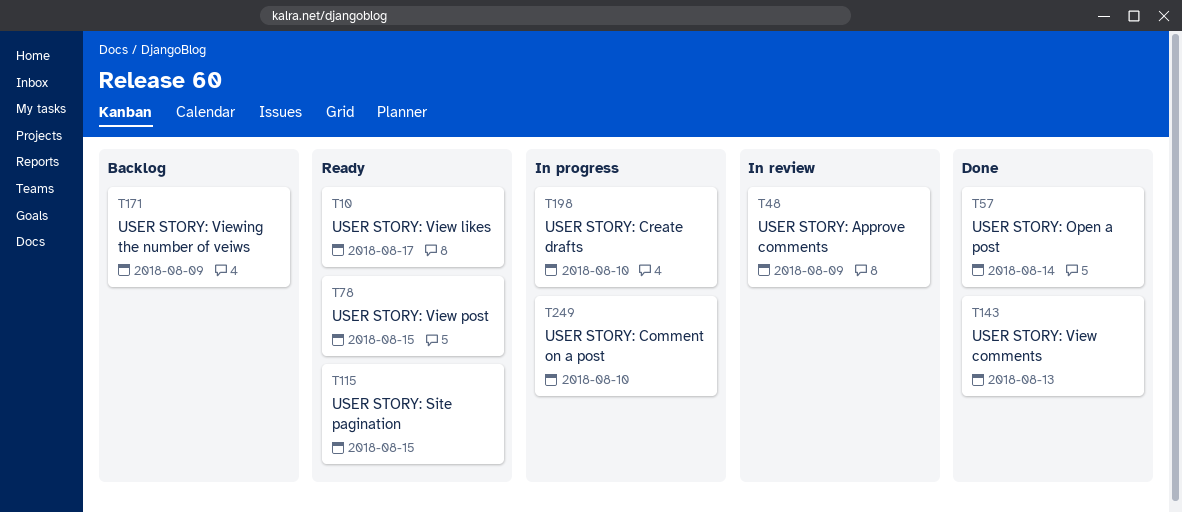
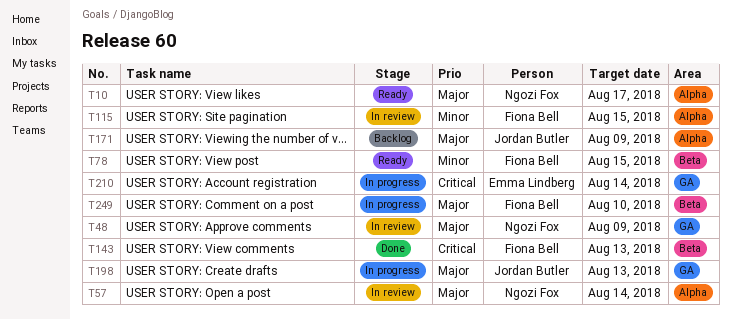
T57, status: Done -> In review
T115, status: Ready -> In review
T198, due: Aug 10 -> Aug 13
T210: none -> present

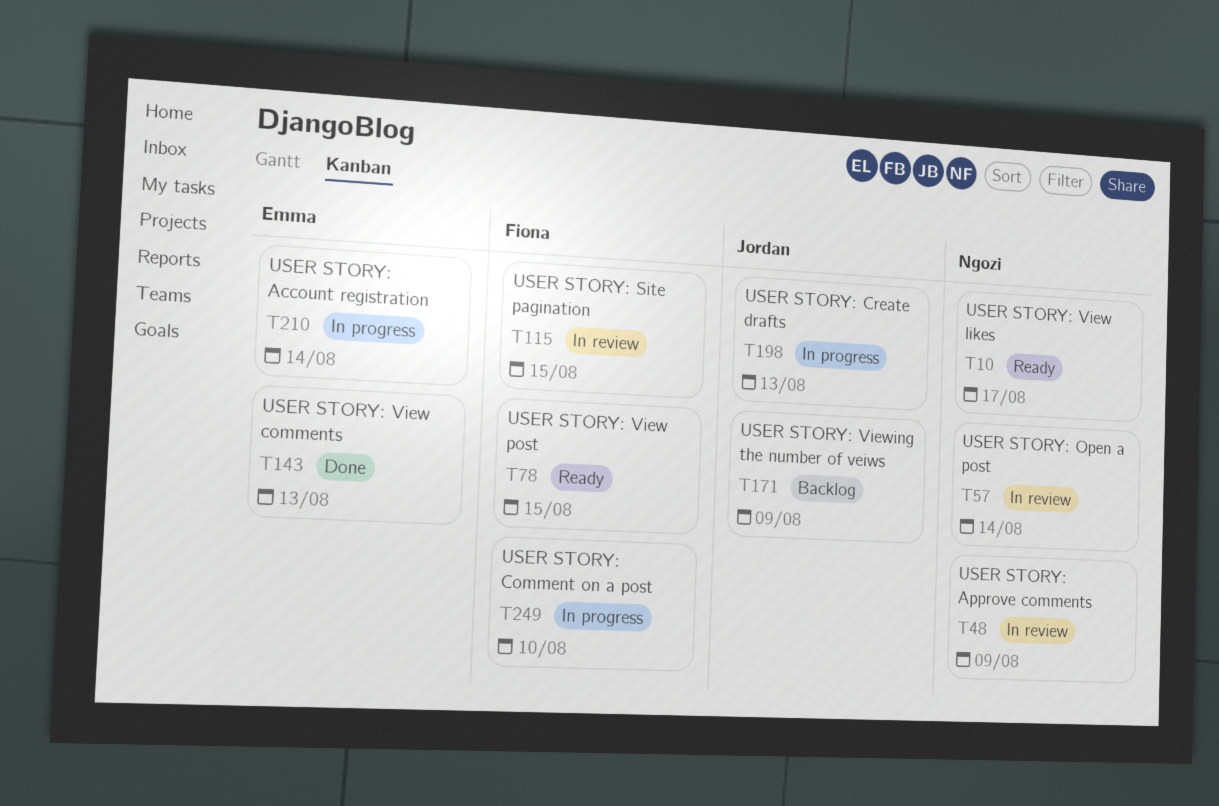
T143, owner: Fiona Bell -> Emma Lindberg

